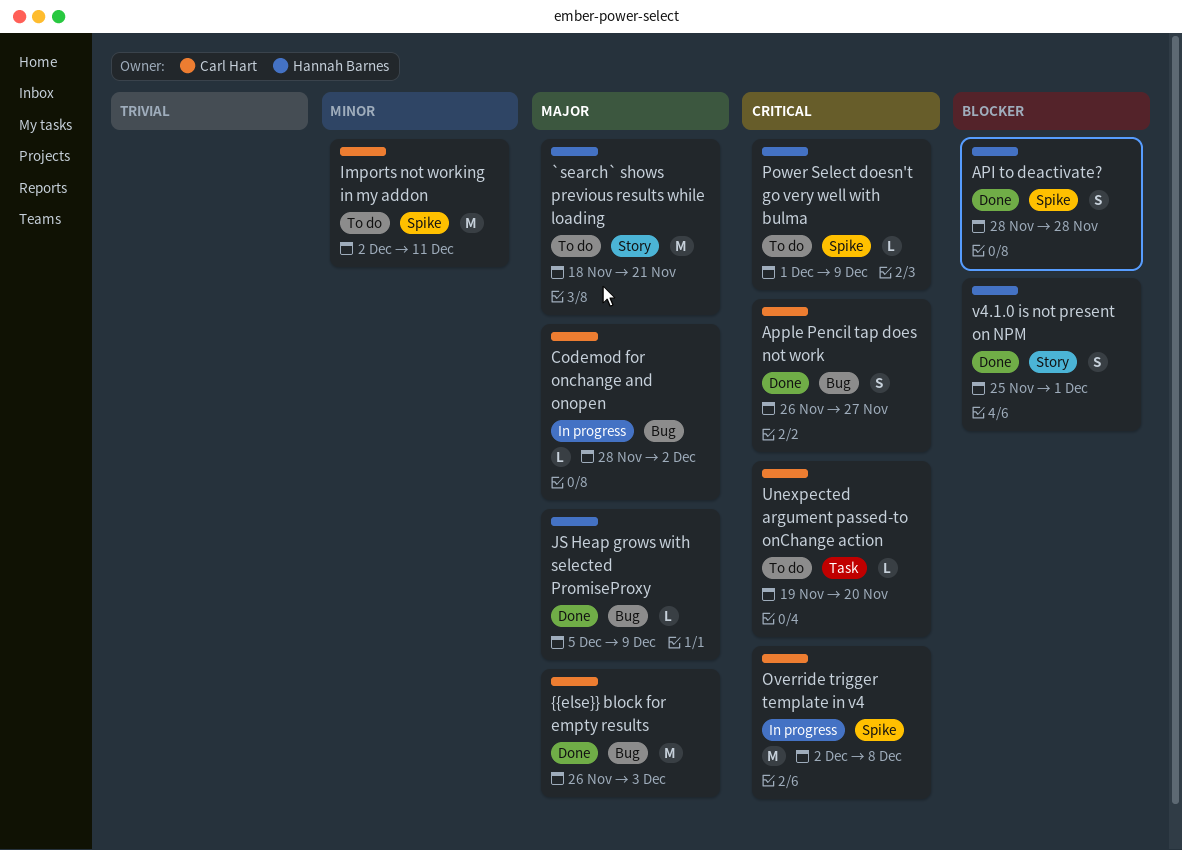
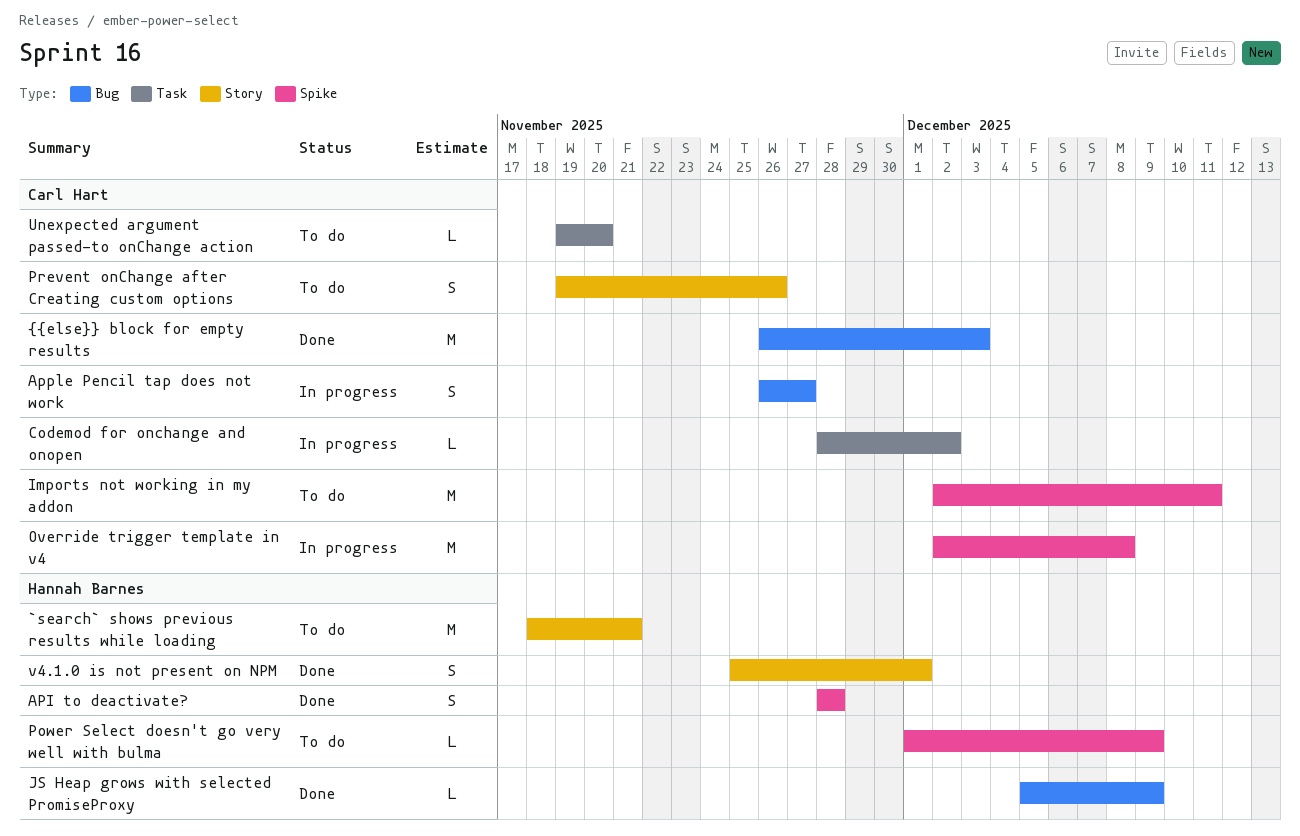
Apple Pencil tap does not work, status: Done -> In progress
Codemod for onchange and onopen, label: Bug -> Task
Prevent onChange after Creating custom options: none -> present

